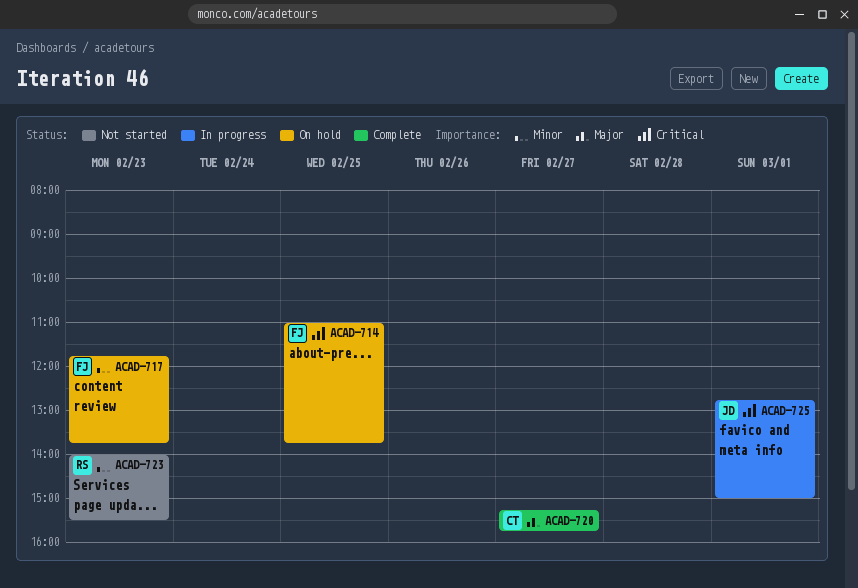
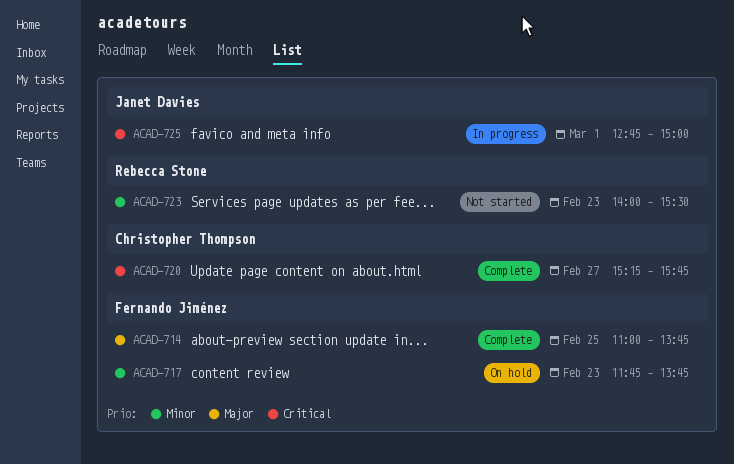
ACAD-714, status: On hold -> Complete
ACAD-714, priority: Critical -> Major
ACAD-720, priority: Major -> Critical

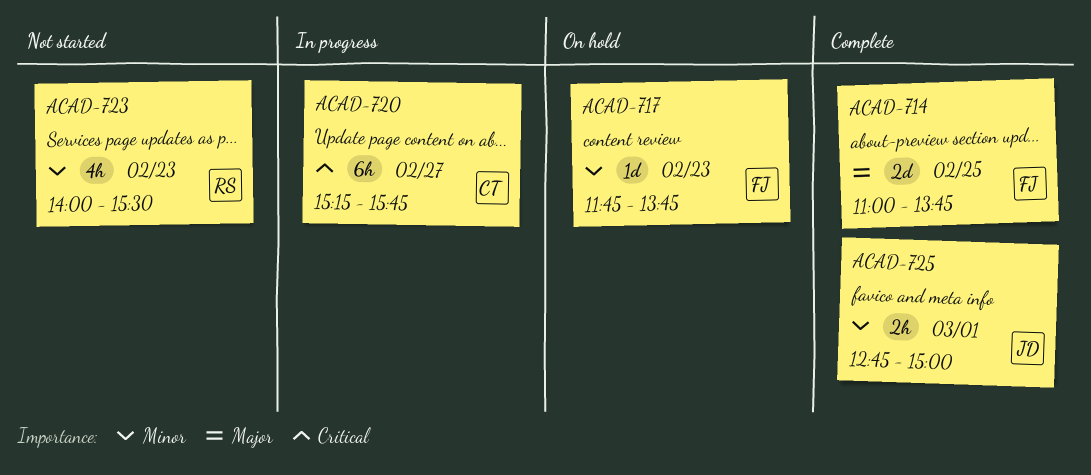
ACAD-720, status: Complete -> In progress
ACAD-725, status: In progress -> Complete
ACAD-725, priority: Critical -> Minor

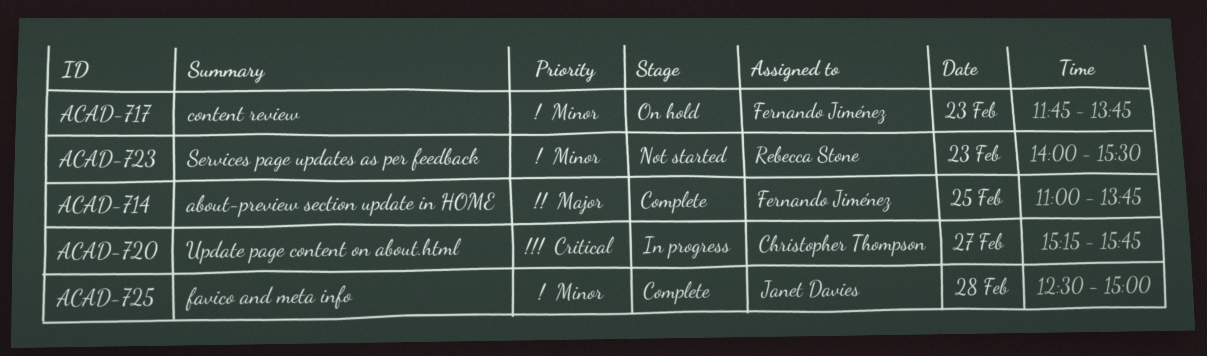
ACAD-725, day: Mar 1 -> Feb 28
ACAD-725, begins: 12:45 -> 12:30

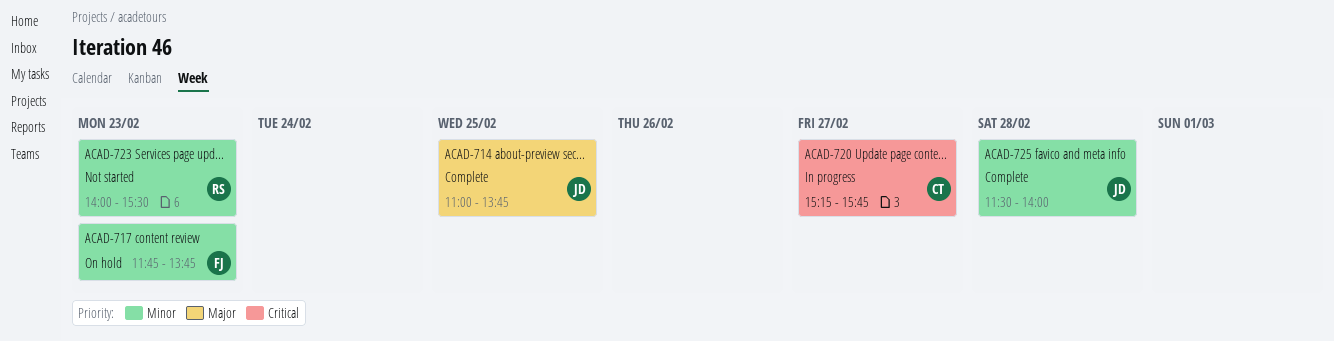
ACAD-714, owner: Fernando Jiménez -> Janet Davies
ACAD-725, begins: 12:30 -> 11:30
ACAD-725, ends: 15:00 -> 14:00

